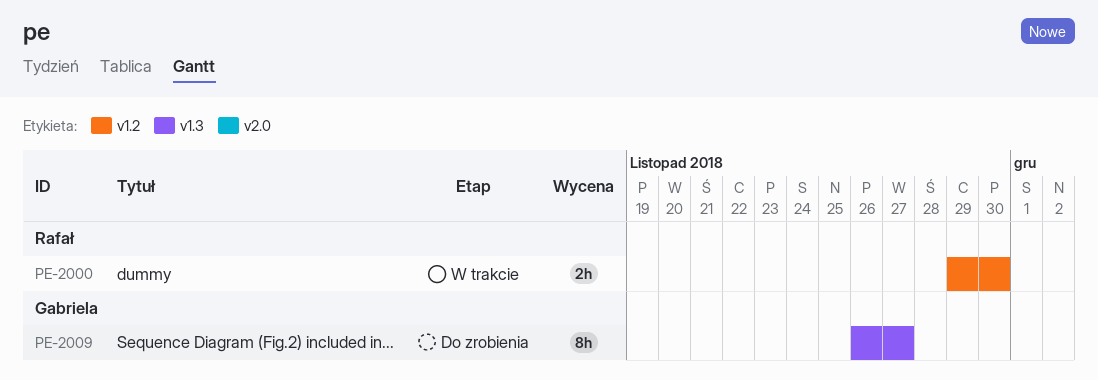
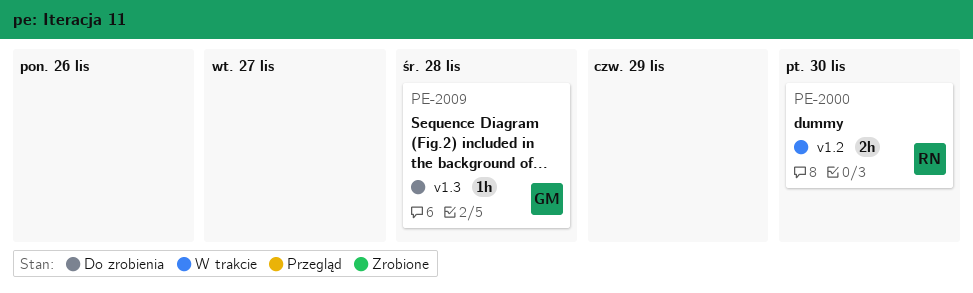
PE-2009, estimate: 8h -> 1h
PE-2009, due: Nov 27 -> Nov 28

